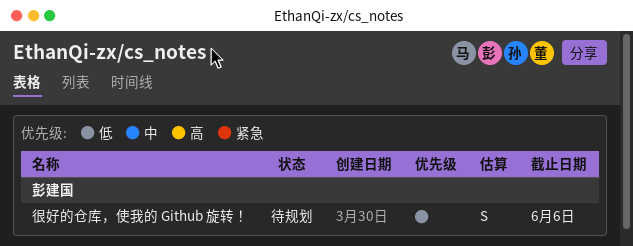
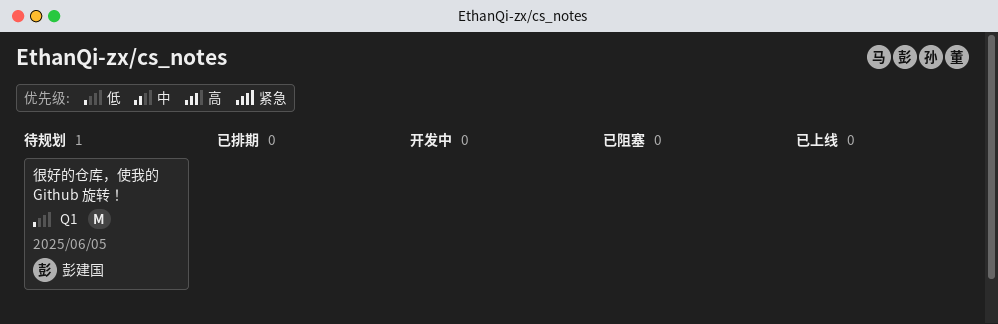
很好的仓库，使我的 Github 旋转！, estimate: S -> M
很好的仓库，使我的 Github 旋转！, due: Jun 6 -> Jun 5

